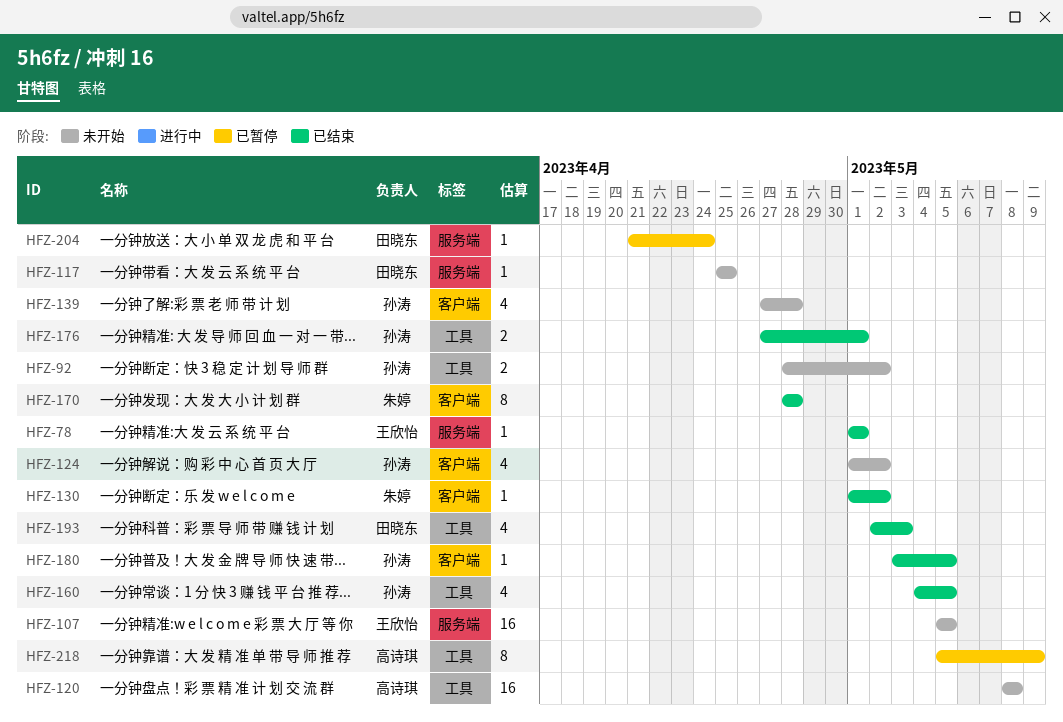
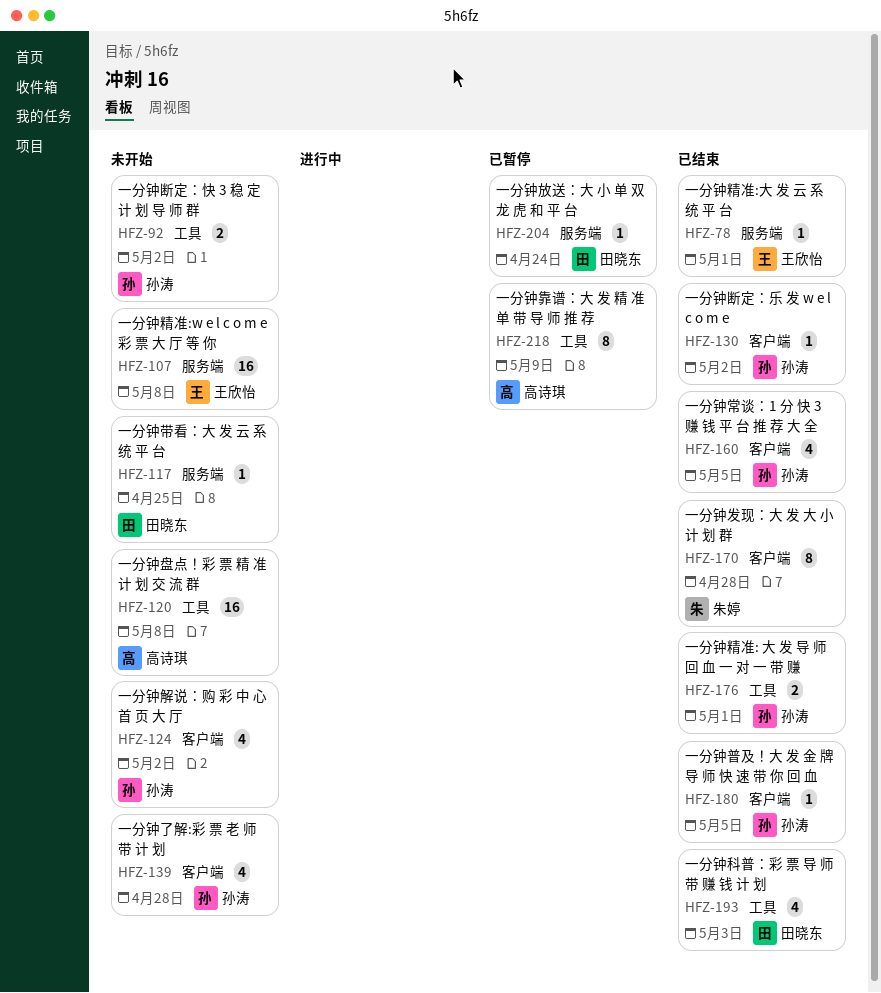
HFZ-107, due: May 5 -> May 8
HFZ-130, owner: 朱婷 -> 孙涛
HFZ-160, label: 工具 -> 客户端

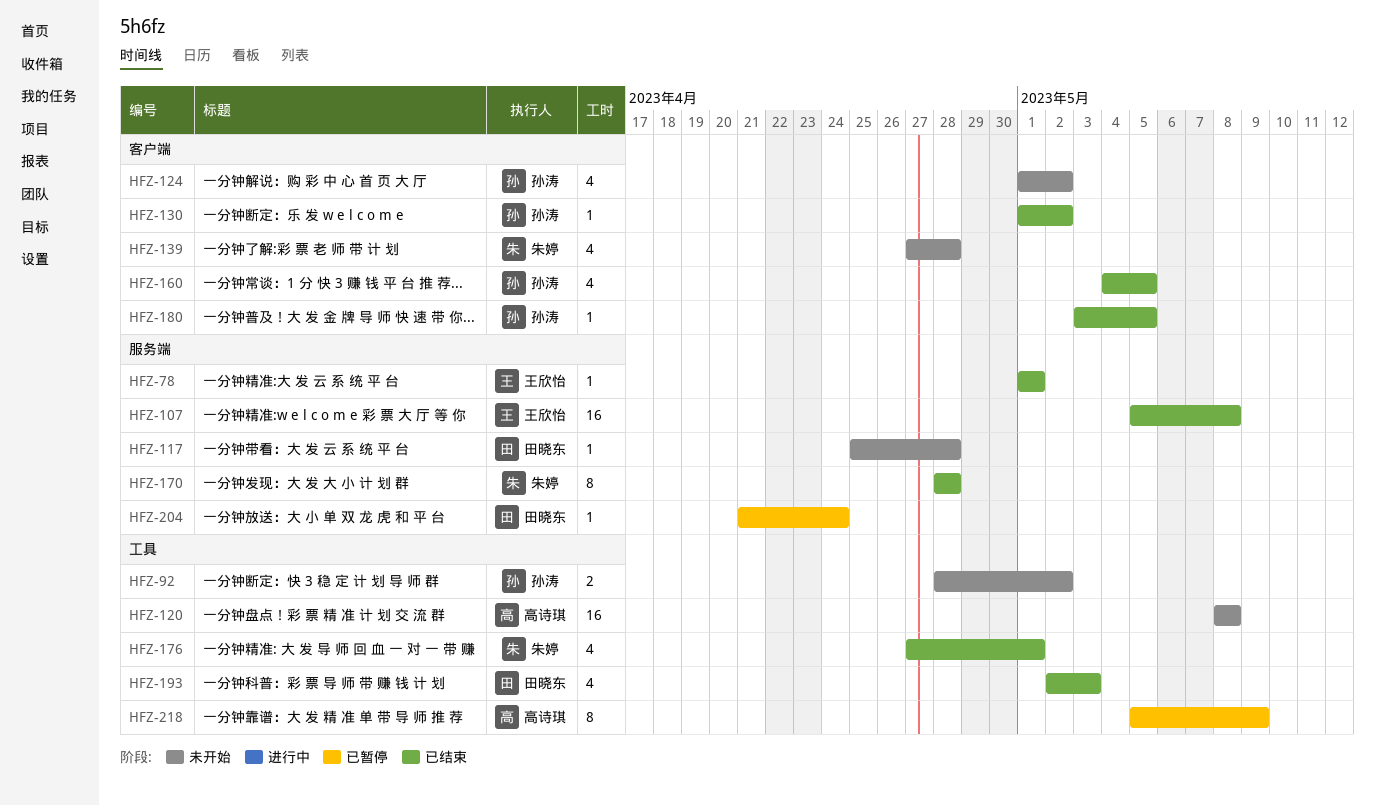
HFZ-107, status: 未开始 -> 已结束
HFZ-117, due: Apr 25 -> Apr 28
HFZ-139, owner: 孙涛 -> 朱婷
HFZ-170, label: 客户端 -> 服务端
HFZ-176, owner: 孙涛 -> 朱婷
HFZ-176, estimate: 2 -> 4

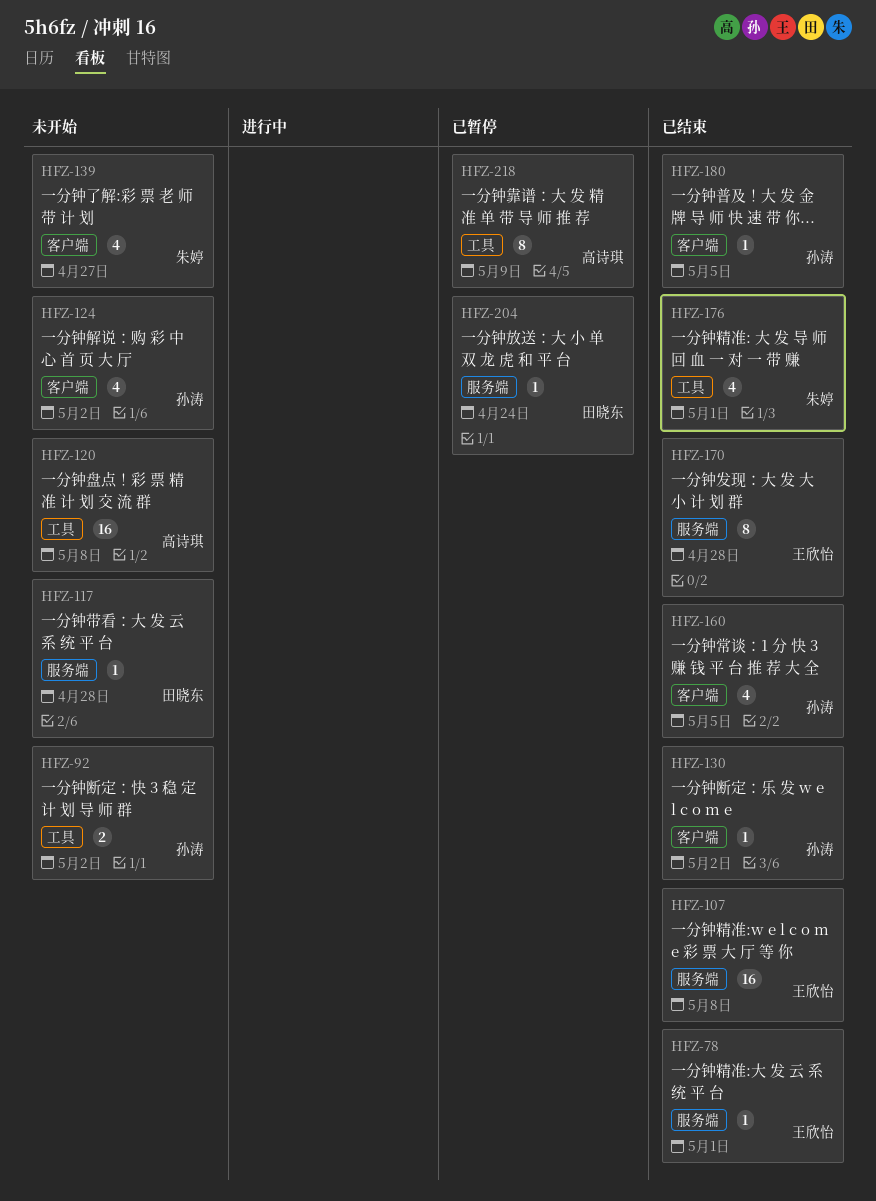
HFZ-139, due: Apr 28 -> Apr 27
HFZ-170, owner: 朱婷 -> 王欣怡
HFZ-193: present -> none

